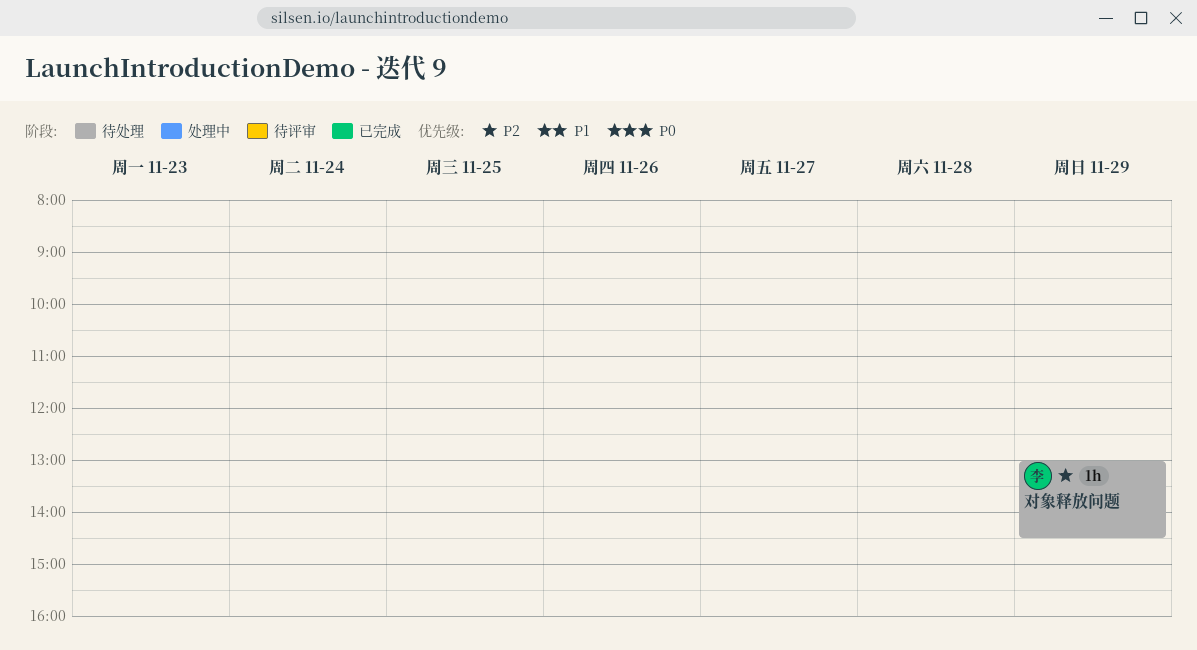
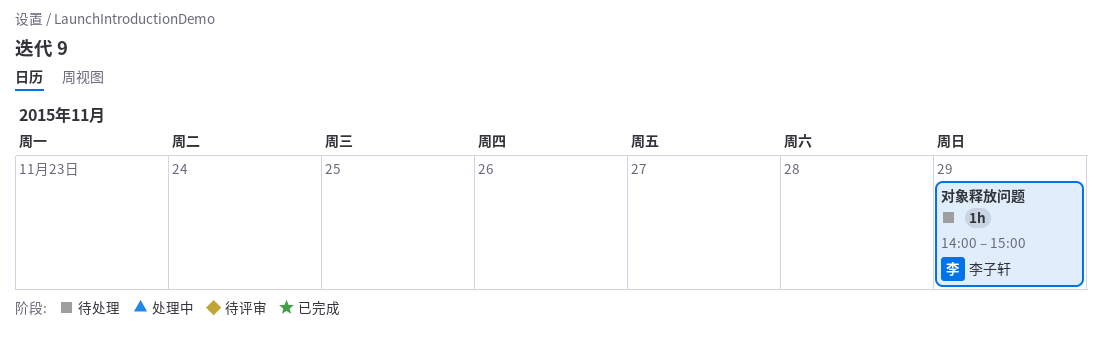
对象释放问题, begins: 13:00 -> 14:00
对象释放问题, ends: 14:30 -> 15:00

